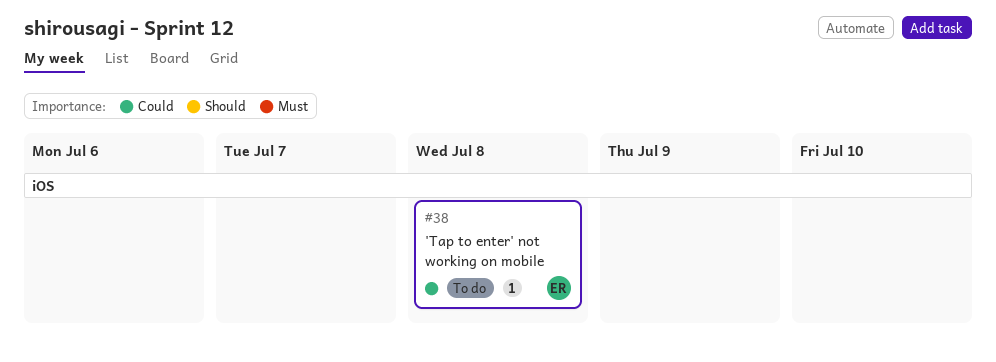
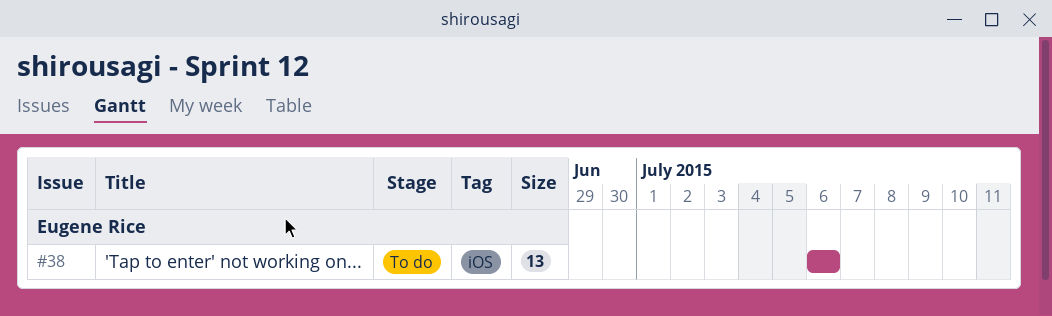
#38, estimate: 1 -> 13
#38, due: Jul 8 -> Jul 6

